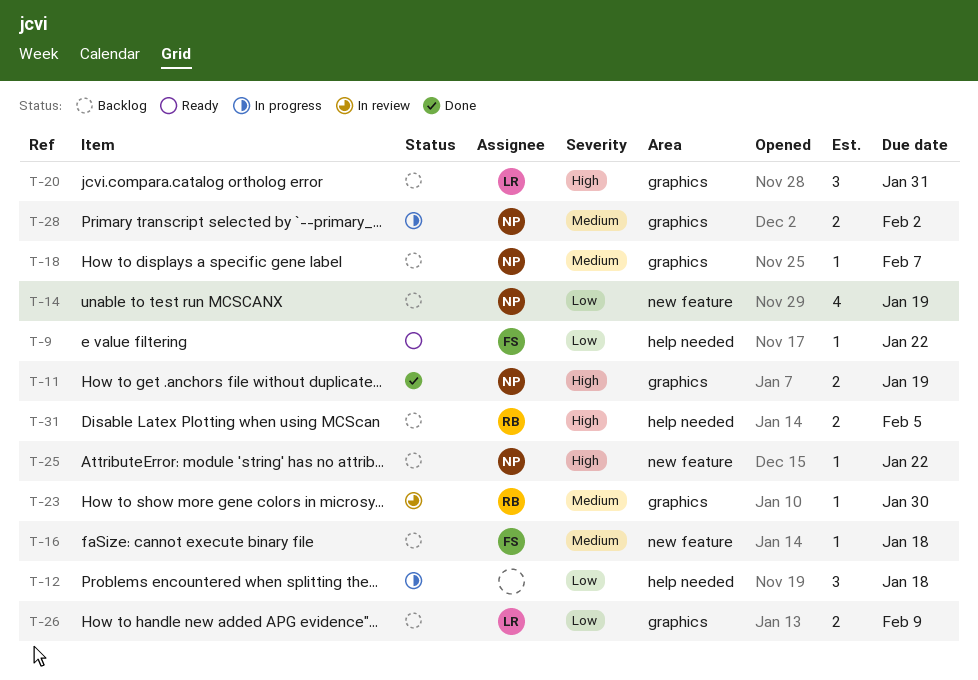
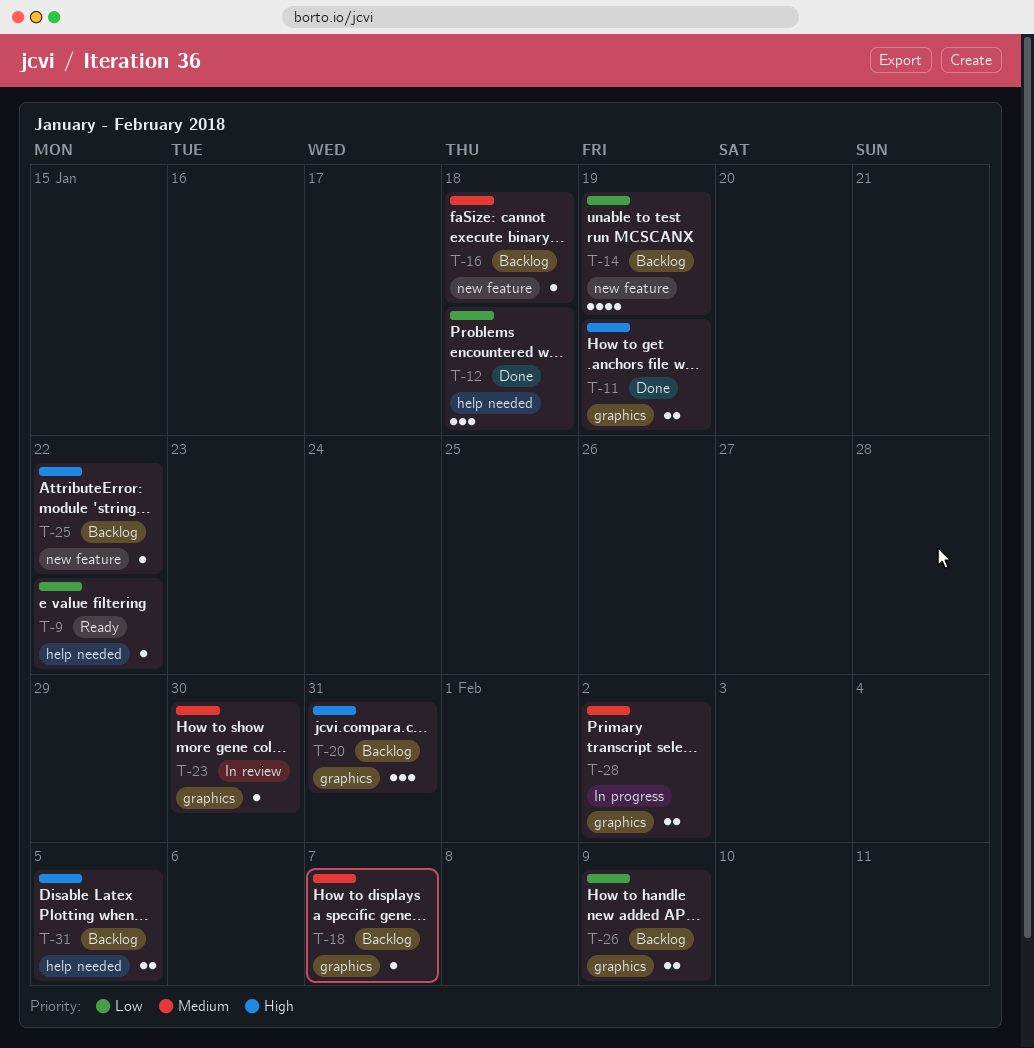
T-12, status: In progress -> Done

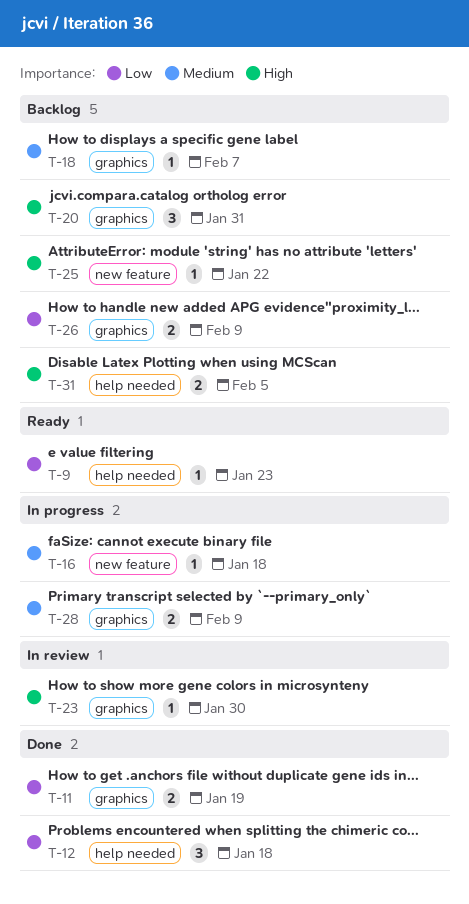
T-9, due: Jan 22 -> Jan 23
T-11, priority: High -> Low
T-14: present -> none
T-16, status: Backlog -> In progress
T-23, priority: Medium -> High
T-28, due: Feb 2 -> Feb 9

